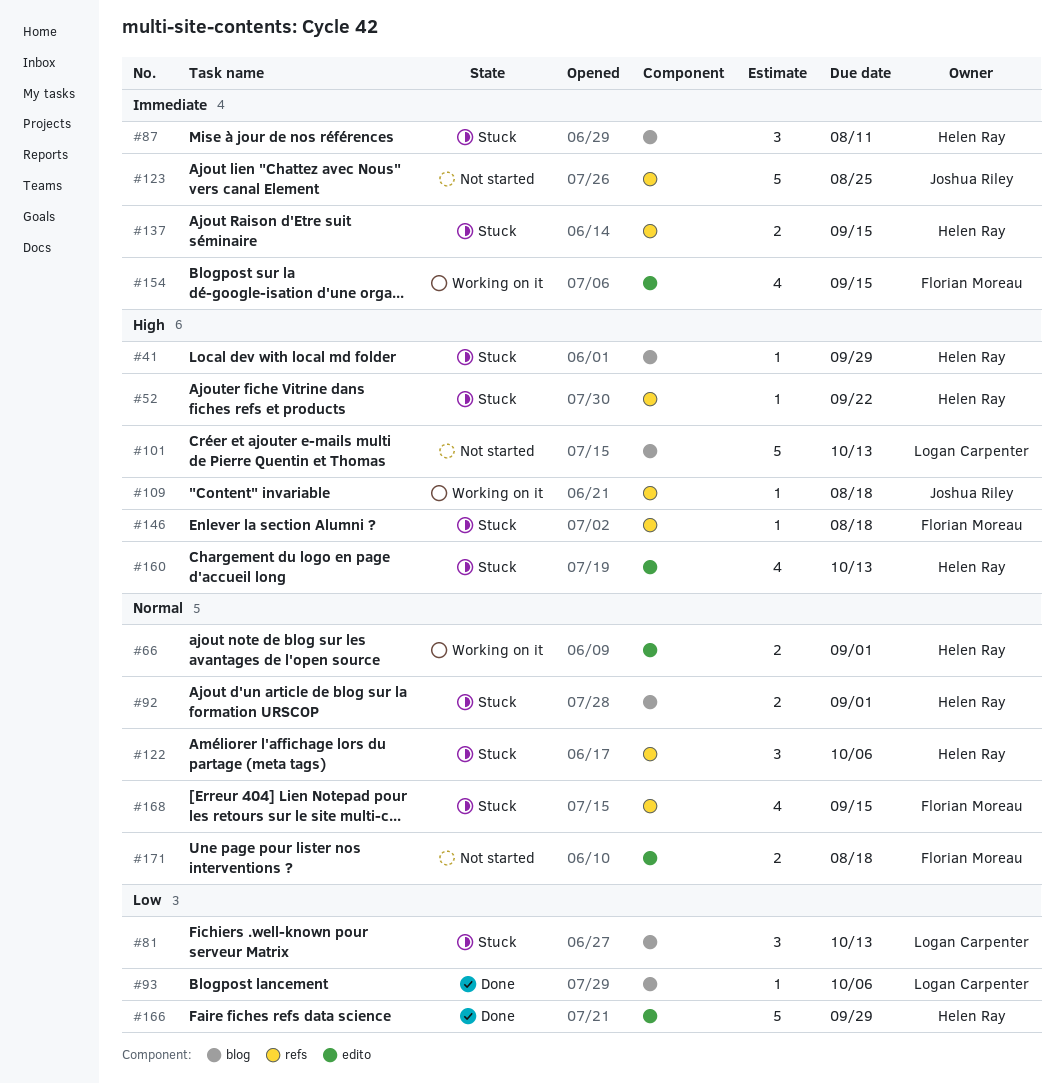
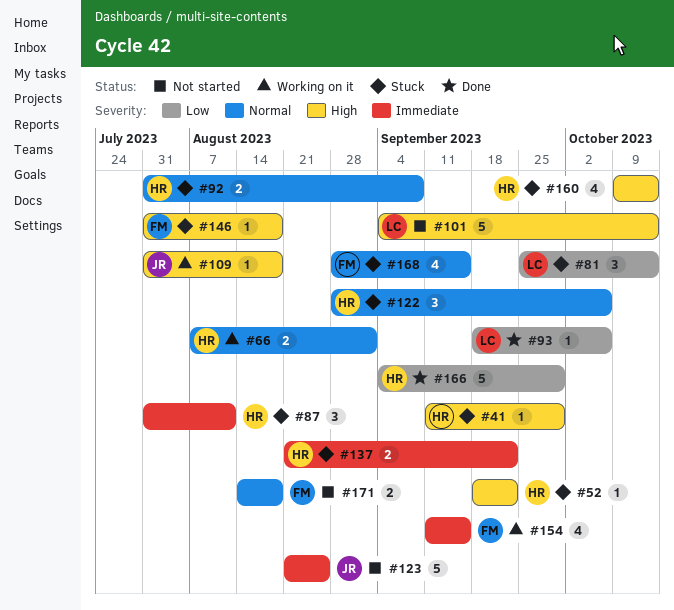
#92, due: Sep 1 -> Sep 8
#137, due: Sep 15 -> Sep 22

